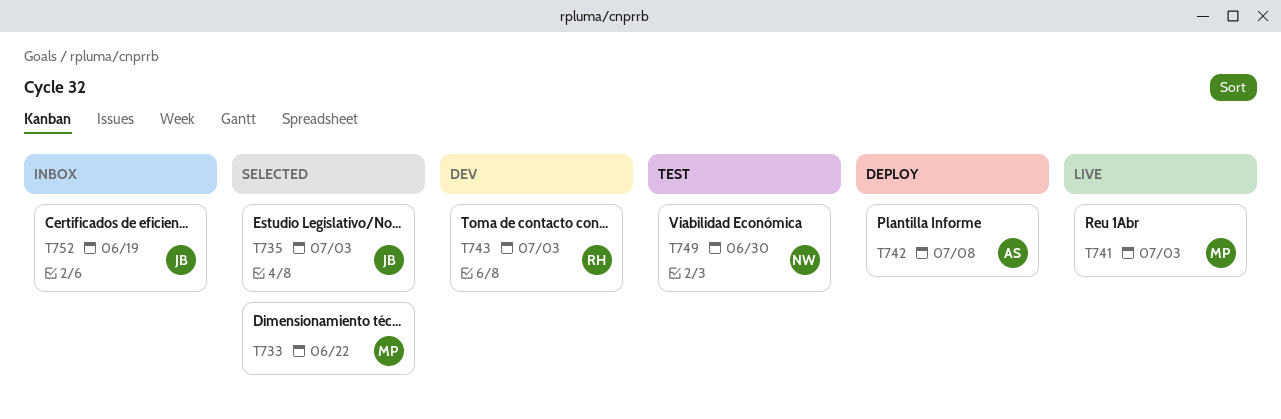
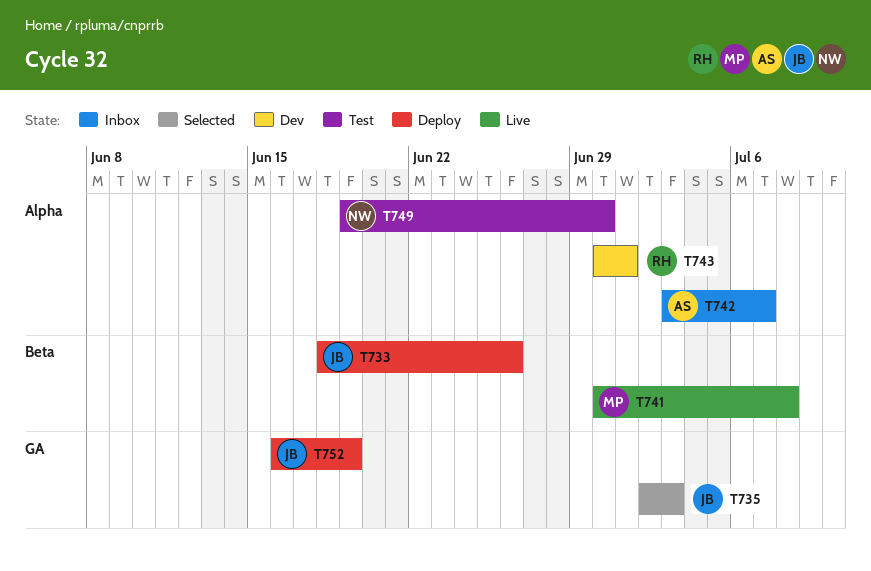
T733, status: Selected -> Deploy
T733, owner: MP -> JB
T733, due: Jun 22 -> Jun 26
T741, due: Jul 3 -> Jul 8
T742, status: Deploy -> Inbox
T742, due: Jul 8 -> Jul 7
T743, due: Jul 3 -> Jul 1
T752, status: Inbox -> Deploy

